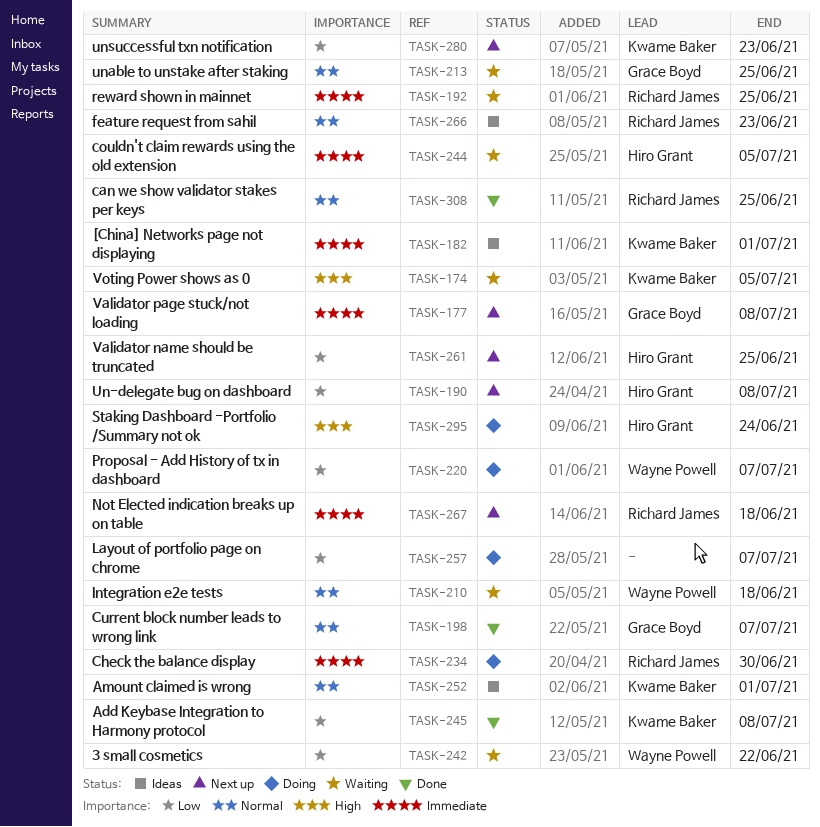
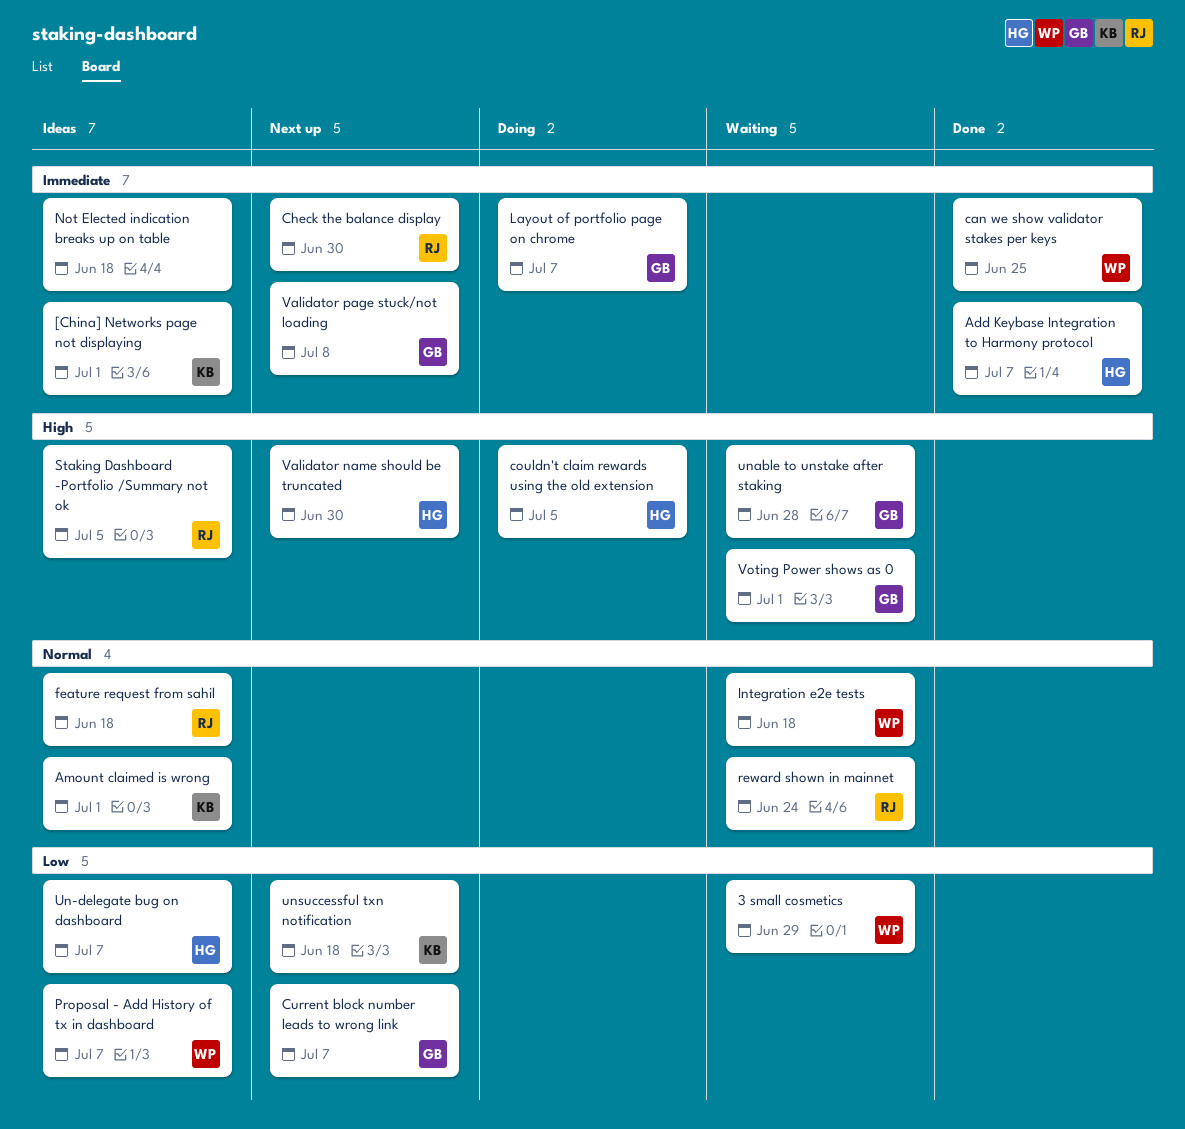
3 small cosmetics, due: Jun 22 -> Jun 29
Add Keybase Integration to Harmony protocol, owner: Kwame Baker -> Hiro Grant
Add Keybase Integration to Harmony protocol, priority: Low -> Immediate
Add Keybase Integration to Harmony protocol, due: Jul 8 -> Jul 7
can we show validator stakes per keys, owner: Richard James -> Wayne Powell
can we show validator stakes per keys, priority: Normal -> Immediate
Check the balance display, status: Doing -> Next up
couldn't claim rewards using the old extension, status: Waiting -> Doing
couldn't claim rewards using the old extension, priority: Immediate -> High
Current block number leads to wrong link, status: Done -> Next up
Current block number leads to wrong link, priority: Normal -> Low
feature request from sahil, due: Jun 23 -> Jun 18
Layout of portfolio page on chrome, owner: none -> Grace Boyd
Layout of portfolio page on chrome, priority: Low -> Immediate
Not Elected indication breaks up on table, status: Next up -> Ideas
Not Elected indication breaks up on table, owner: Richard James -> none
Proposal - Add History of tx in dashboard, status: Doing -> Ideas
reward shown in mainnet, priority: Immediate -> Normal
reward shown in mainnet, due: Jun 25 -> Jun 24
Staking Dashboard -Portfolio /Summary not ok, status: Doing -> Ideas
Staking Dashboard -Portfolio /Summary not ok, owner: Hiro Grant -> Richard James
Staking Dashboard -Portfolio /Summary not ok, due: Jun 24 -> Jul 5
Un-delegate bug on dashboard, status: Next up -> Ideas
Un-delegate bug on dashboard, due: Jul 8 -> Jul 7
unable to unstake after staking, priority: Normal -> High
unable to unstake after staking, due: Jun 25 -> Jun 28
unsuccessful txn notification, due: Jun 23 -> Jun 18
Validator name should be truncated, priority: Low -> High
Validator name should be truncated, due: Jun 25 -> Jun 30
Voting Power shows as 0, owner: Kwame Baker -> Grace Boyd
Voting Power shows as 0, due: Jul 5 -> Jul 1

